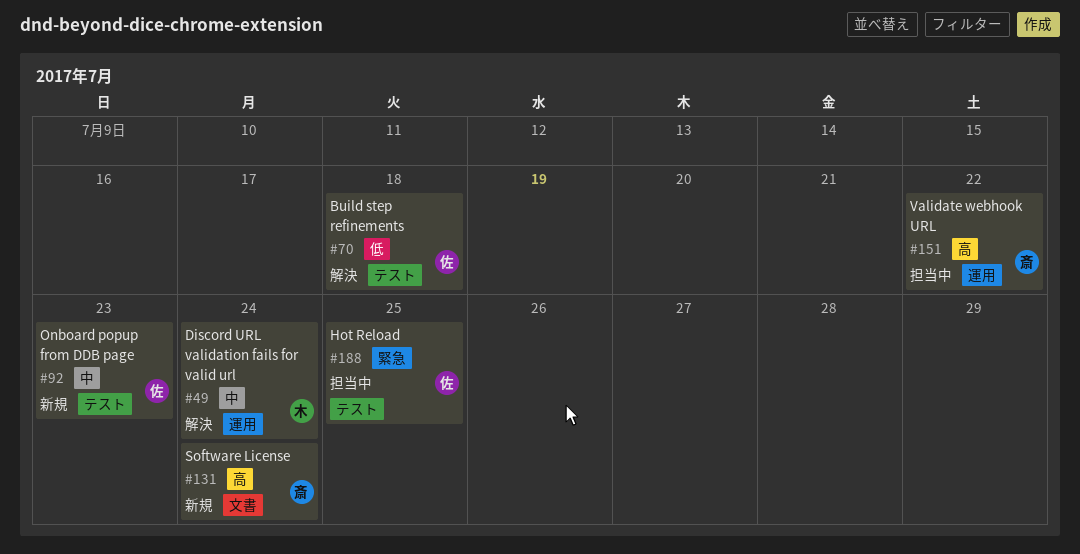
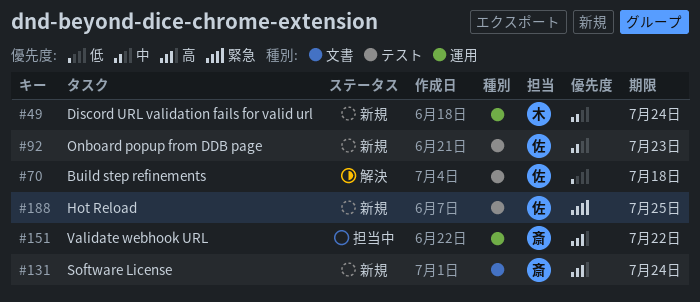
#49, status: 解決 -> 新規
#188, status: 担当中 -> 新規

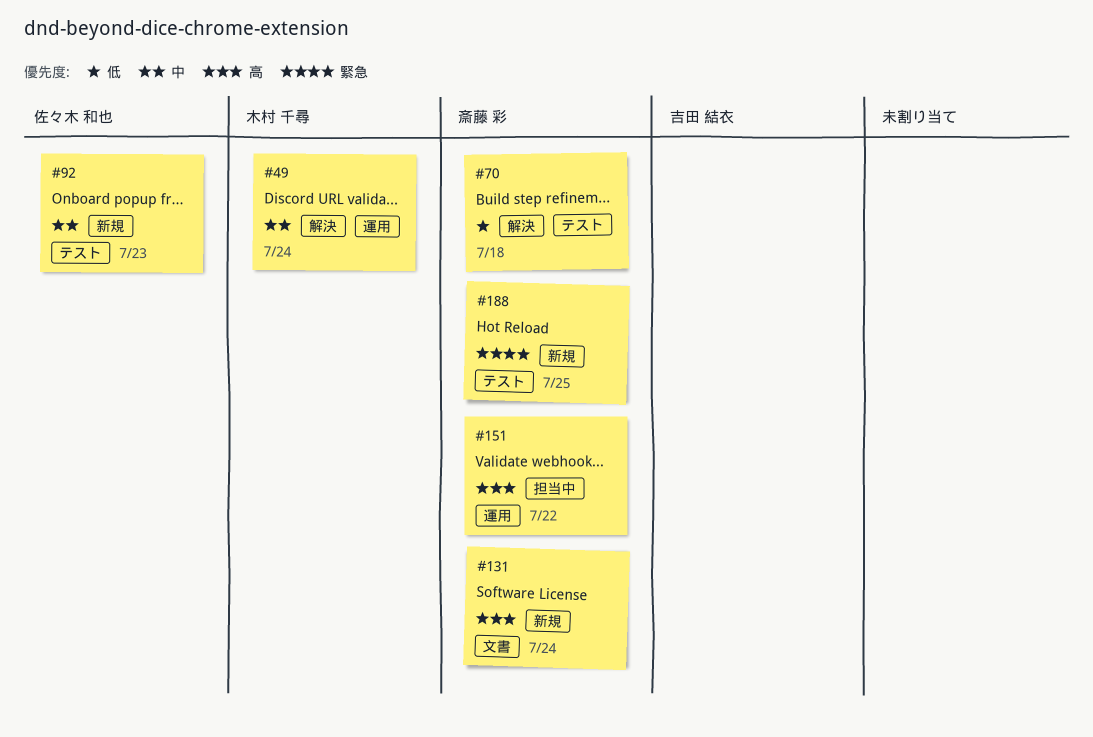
#49, status: 新規 -> 解決
#70, owner: 佐々木 和也 -> 斎藤 彩
#188, owner: 佐々木 和也 -> 斎藤 彩

